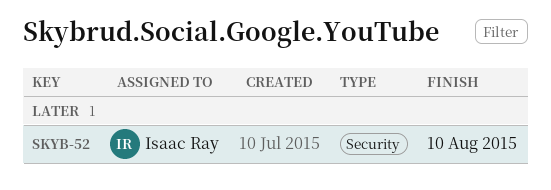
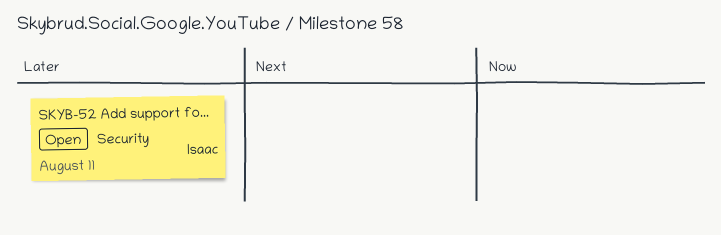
SKYB-52, due: Aug 10 -> Aug 11

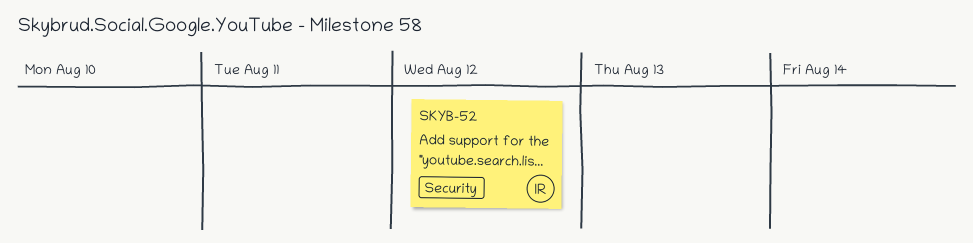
SKYB-52, due: Aug 11 -> Aug 12

